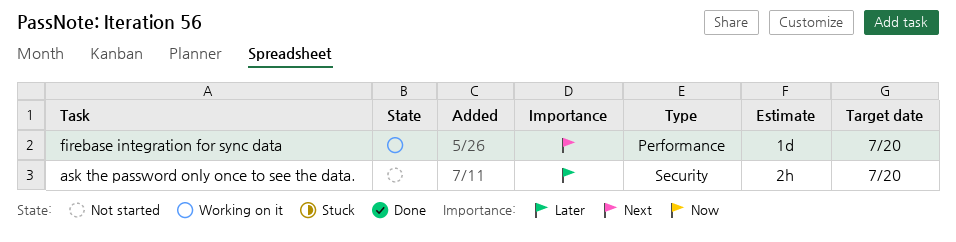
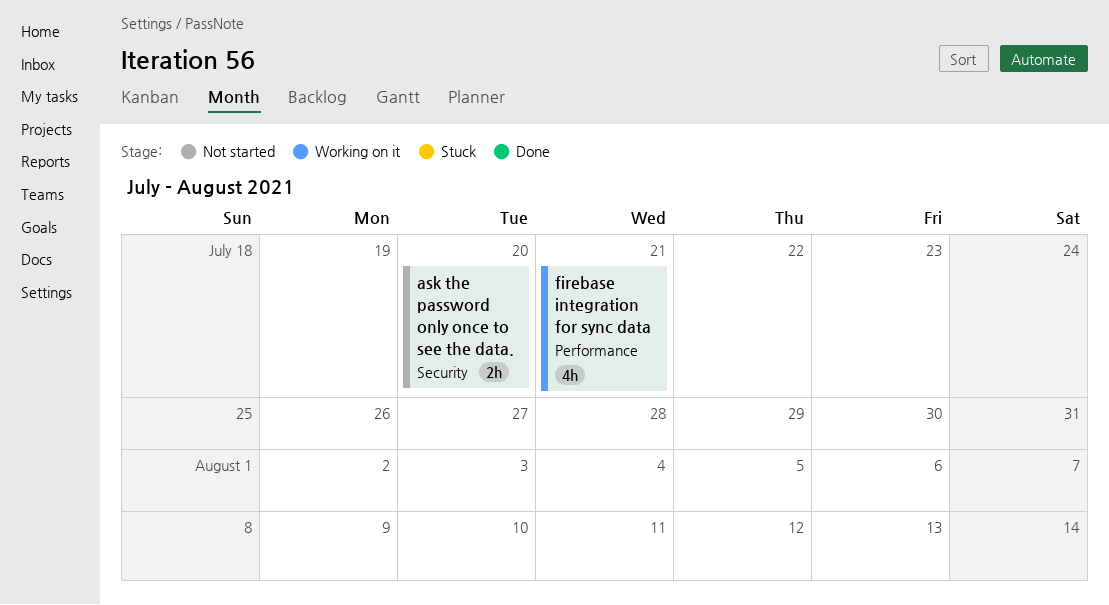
firebase integration for sync data, estimate: 1d -> 4h
firebase integration for sync data, due: Jul 20 -> Jul 21

